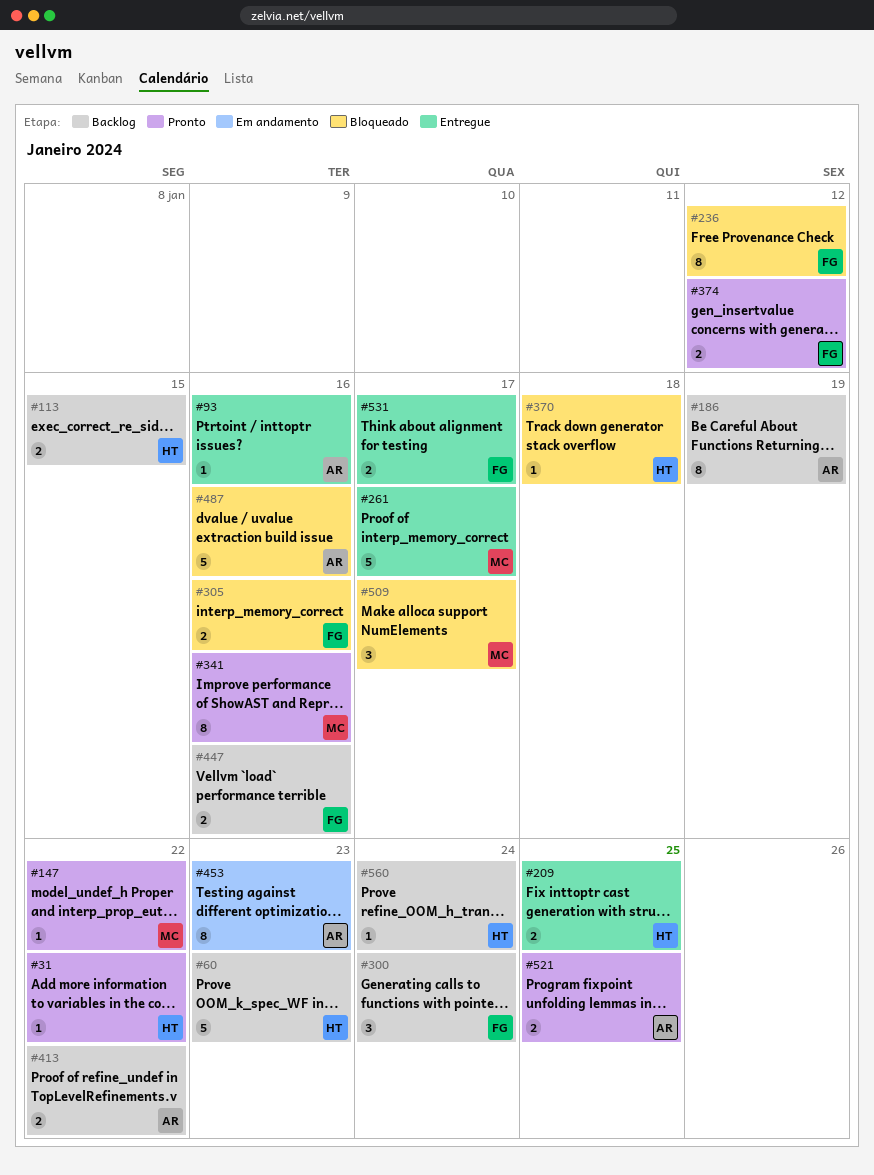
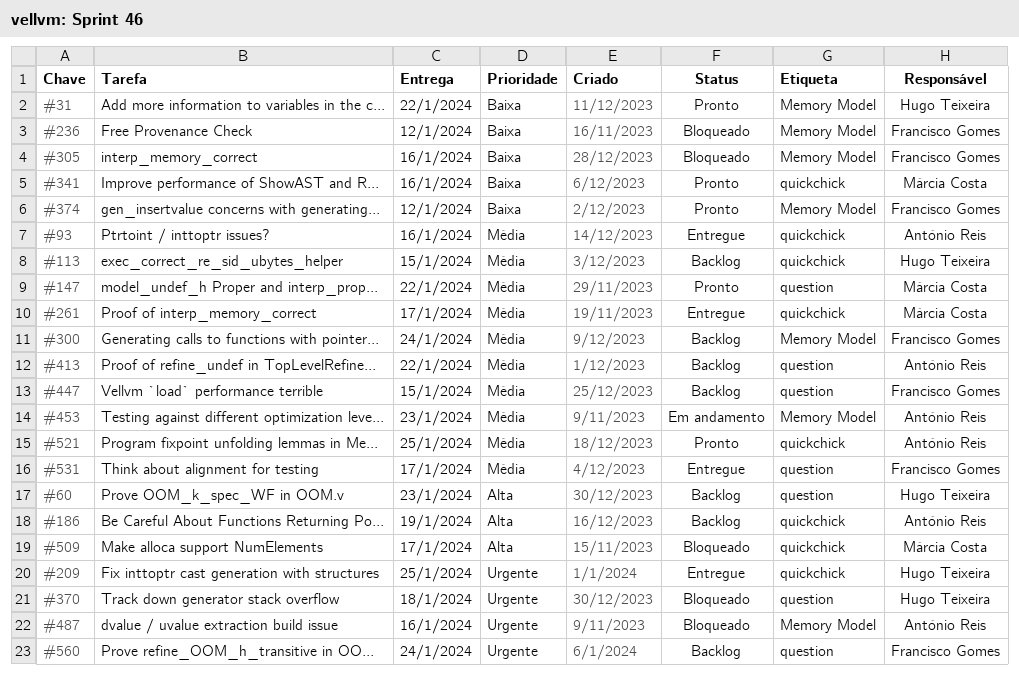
#447, due: Jan 16 -> Jan 15
#560, owner: Hugo Teixeira -> Francisco Gomes

